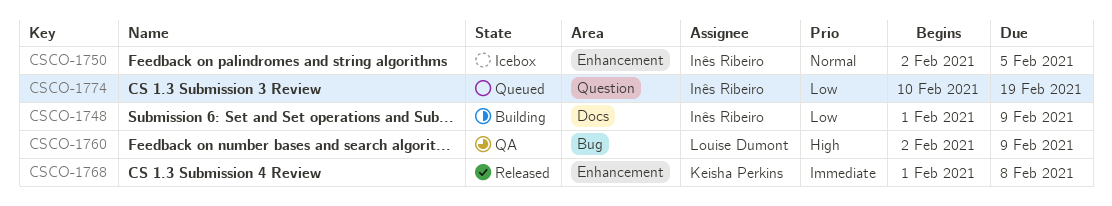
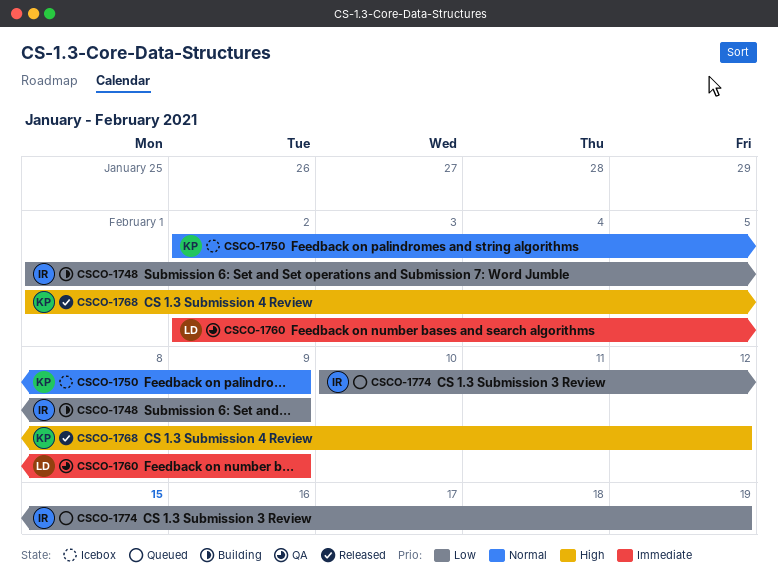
CSCO-1750, owner: Inês Ribeiro -> Keisha Perkins
CSCO-1750, due: Feb 5 -> Feb 9
CSCO-1760, priority: High -> Immediate
CSCO-1768, priority: Immediate -> High
CSCO-1768, due: Feb 8 -> Feb 12

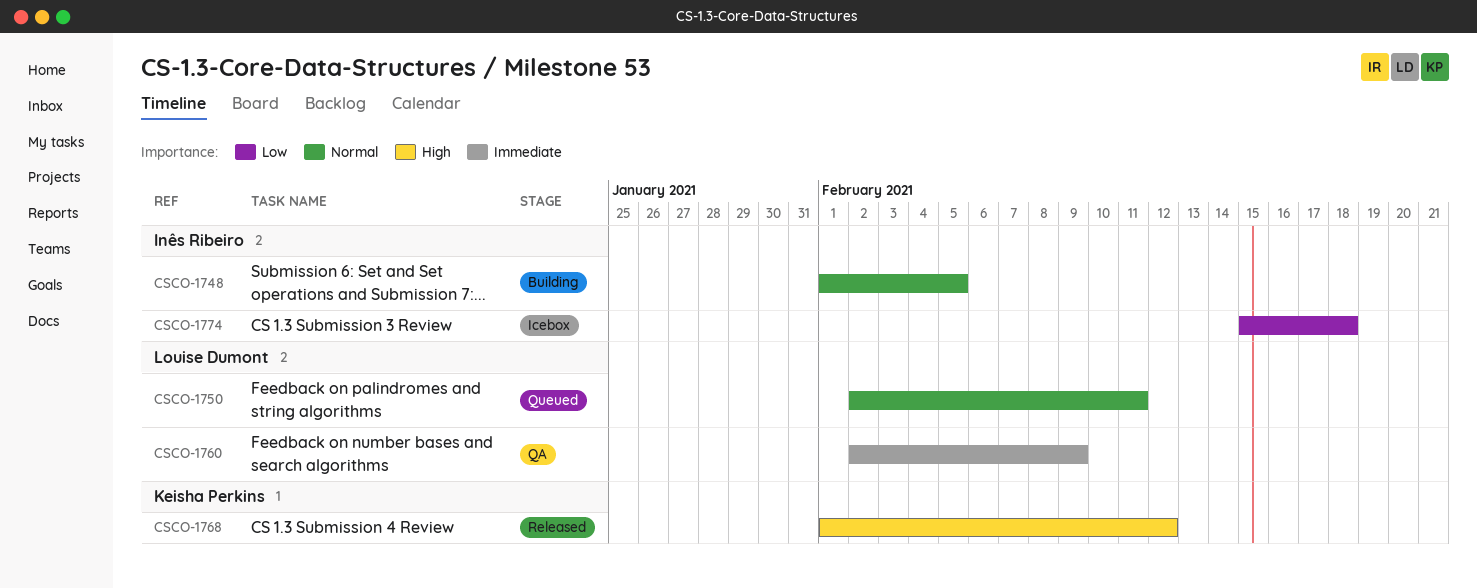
CSCO-1748, priority: Low -> Normal
CSCO-1748, due: Feb 9 -> Feb 5
CSCO-1750, status: Icebox -> Queued
CSCO-1750, owner: Keisha Perkins -> Louise Dumont
CSCO-1750, due: Feb 9 -> Feb 11
CSCO-1774, status: Queued -> Icebox
CSCO-1774, start: Feb 10 -> Feb 15
CSCO-1774, due: Feb 19 -> Feb 18

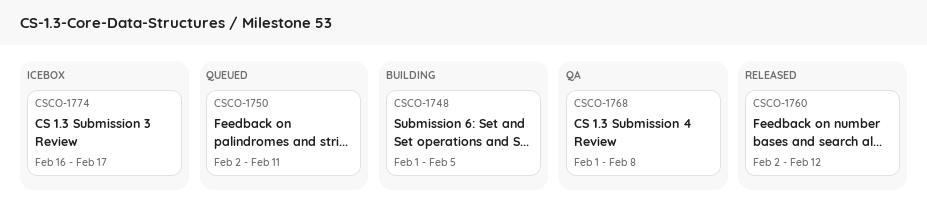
CSCO-1760, status: QA -> Released
CSCO-1760, due: Feb 9 -> Feb 12
CSCO-1768, status: Released -> QA
CSCO-1768, due: Feb 12 -> Feb 8
CSCO-1774, start: Feb 15 -> Feb 16
CSCO-1774, due: Feb 18 -> Feb 17

